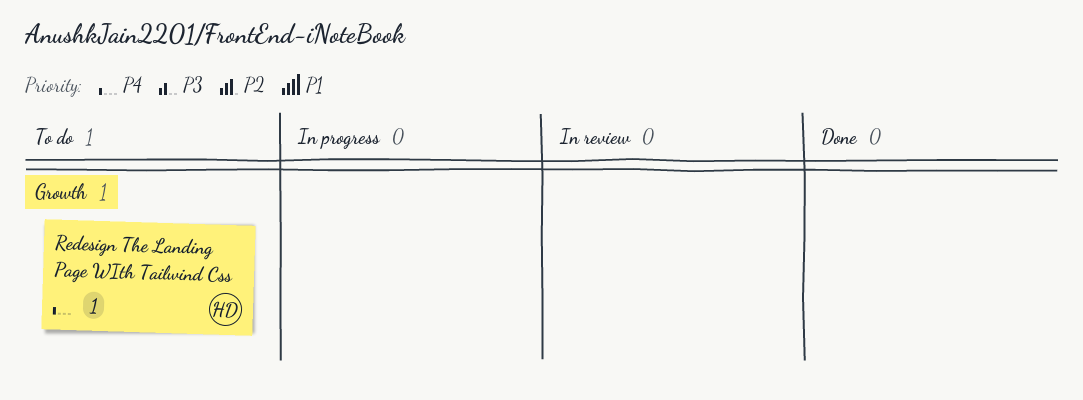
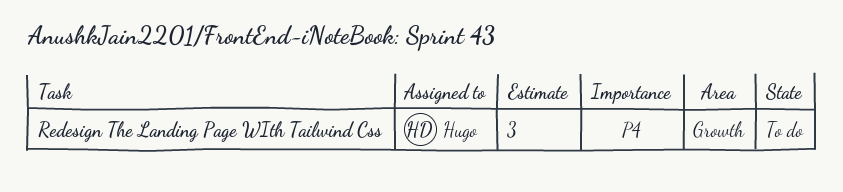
Redesign The Landing Page WIth Tailwind Css, estimate: 1 -> 3

